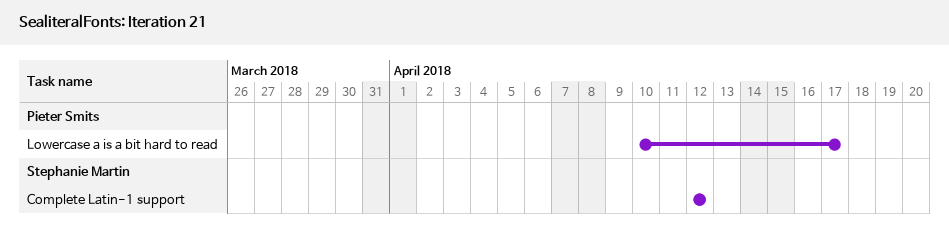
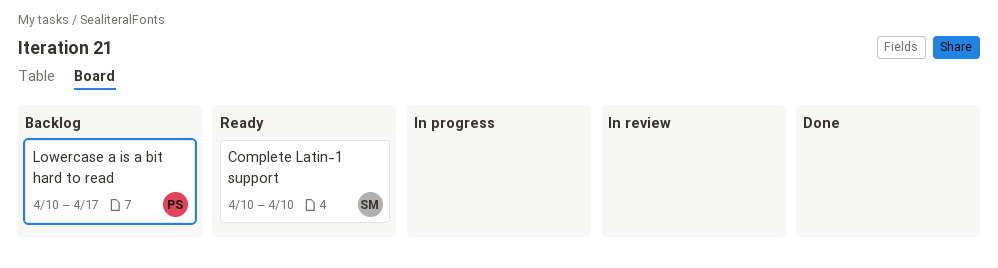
Complete Latin-1 support, start: Apr 12 -> Apr 10
Complete Latin-1 support, due: Apr 12 -> Apr 10

